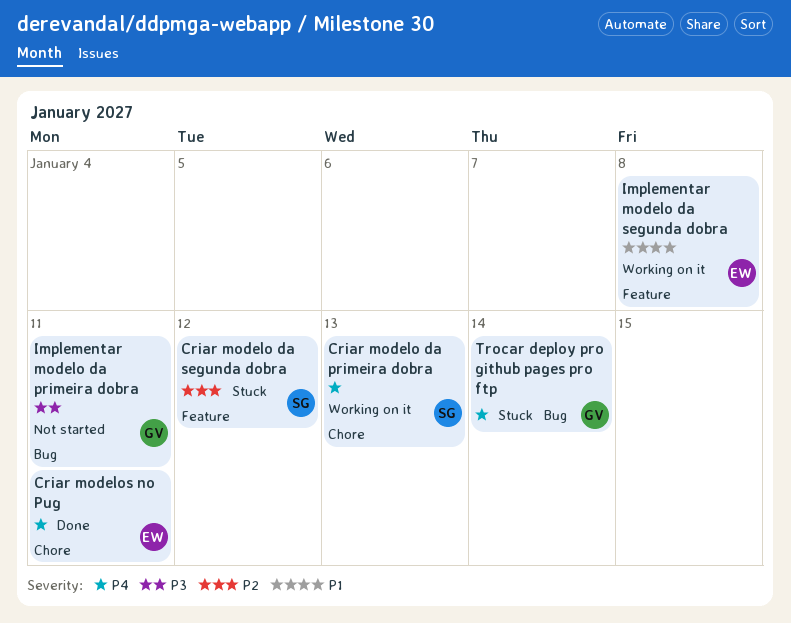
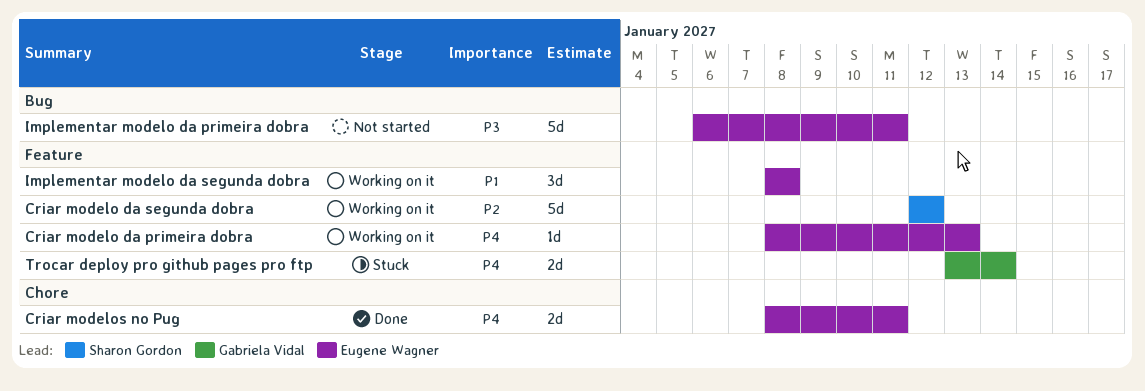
Criar modelo da primeira dobra, owner: Sharon Gordon -> Eugene Wagner
Criar modelo da primeira dobra, label: Chore -> Feature
Criar modelo da segunda dobra, status: Stuck -> Working on it
Implementar modelo da primeira dobra, owner: Gabriela Vidal -> Eugene Wagner
Trocar deploy pro github pages pro ftp, label: Bug -> Feature

